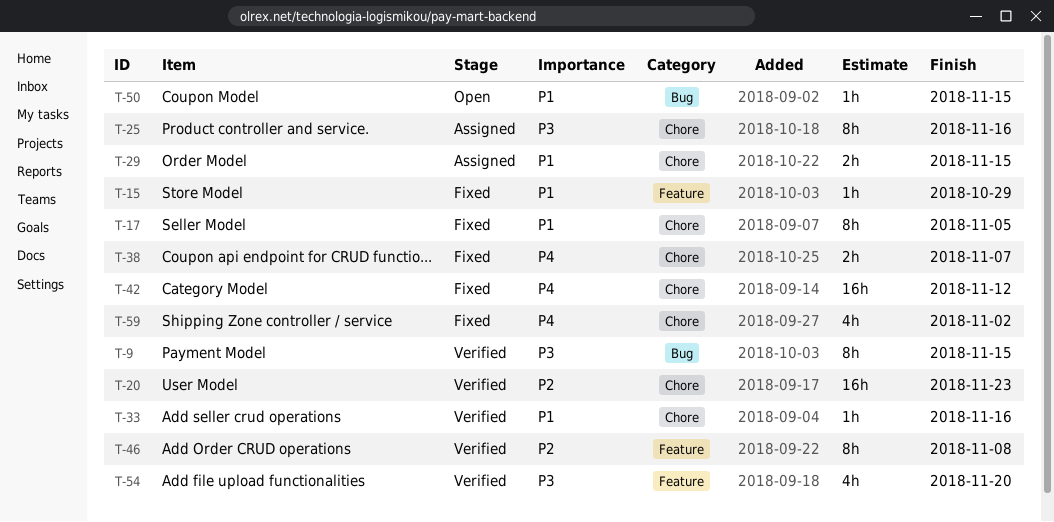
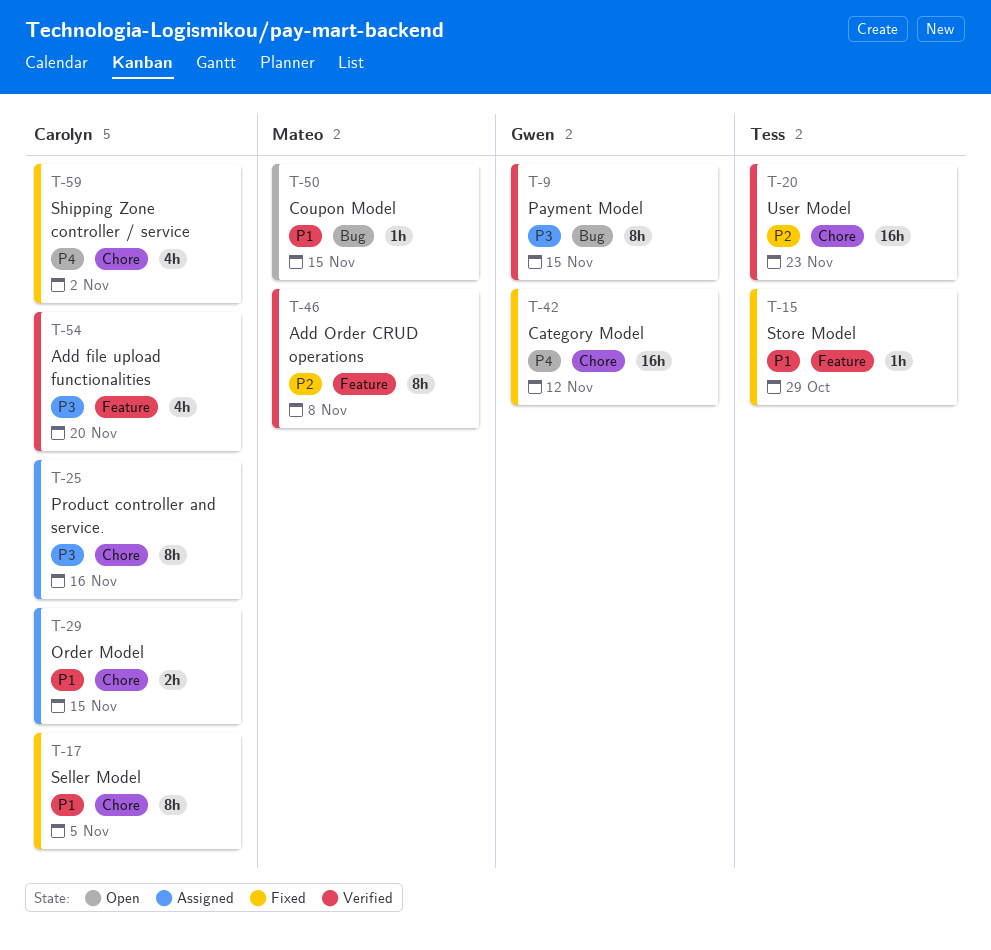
T-33: present -> none
T-38: present -> none

